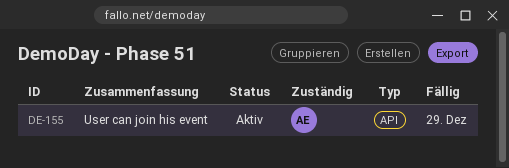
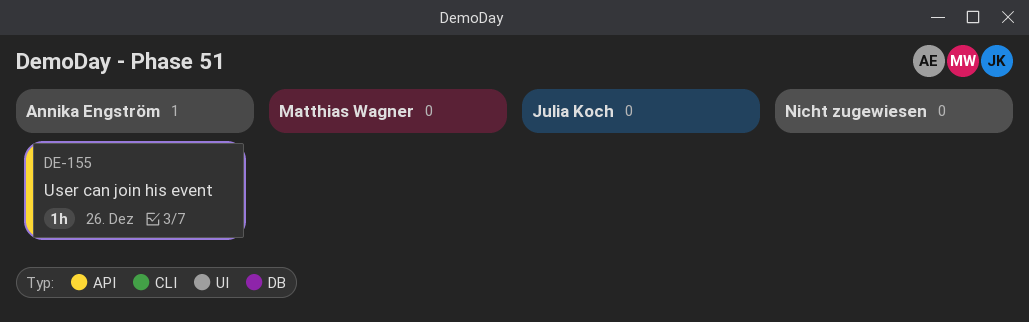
DE-155, due: Dec 29 -> Dec 26

